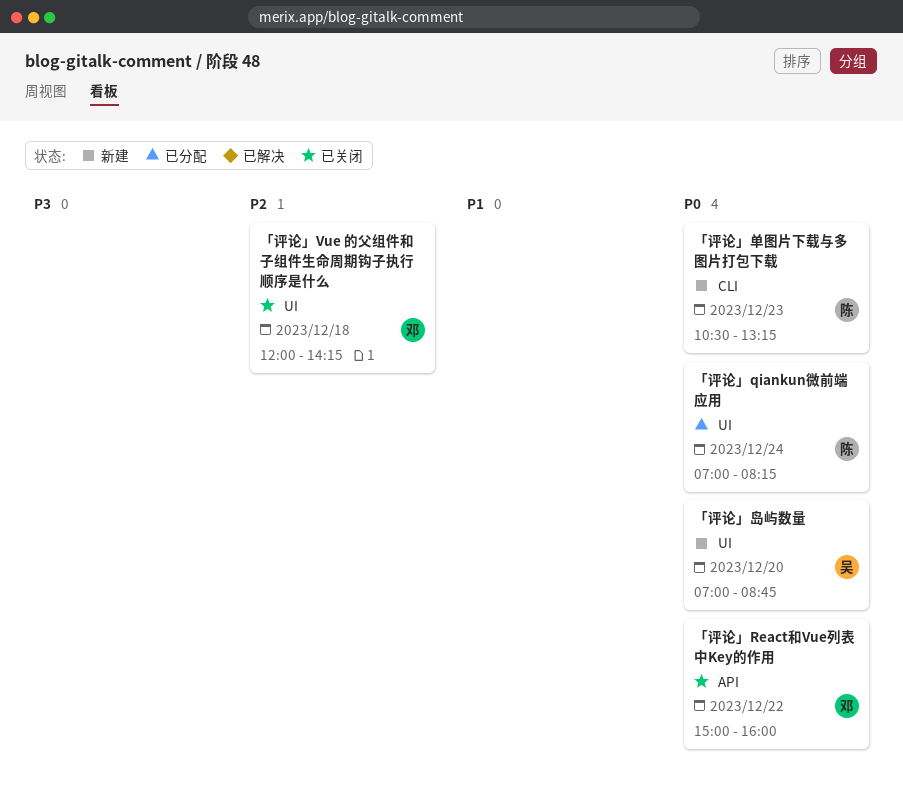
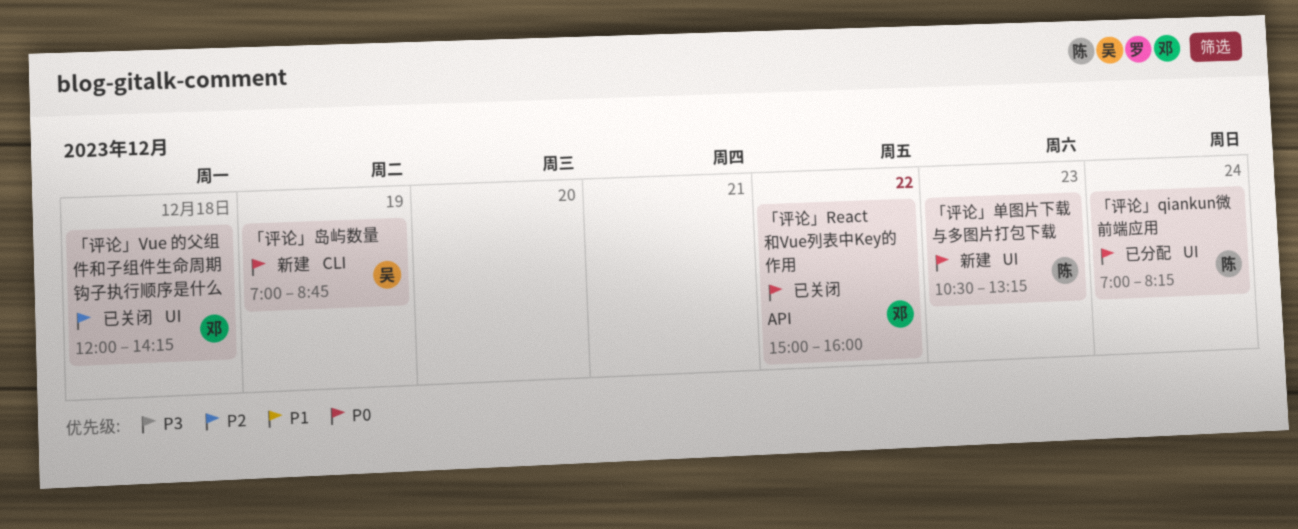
「评论」单图片下载与多图片打包下载, label: CLI -> UI
「评论」岛屿数量, label: UI -> CLI
「评论」岛屿数量, day: Dec 20 -> Dec 19

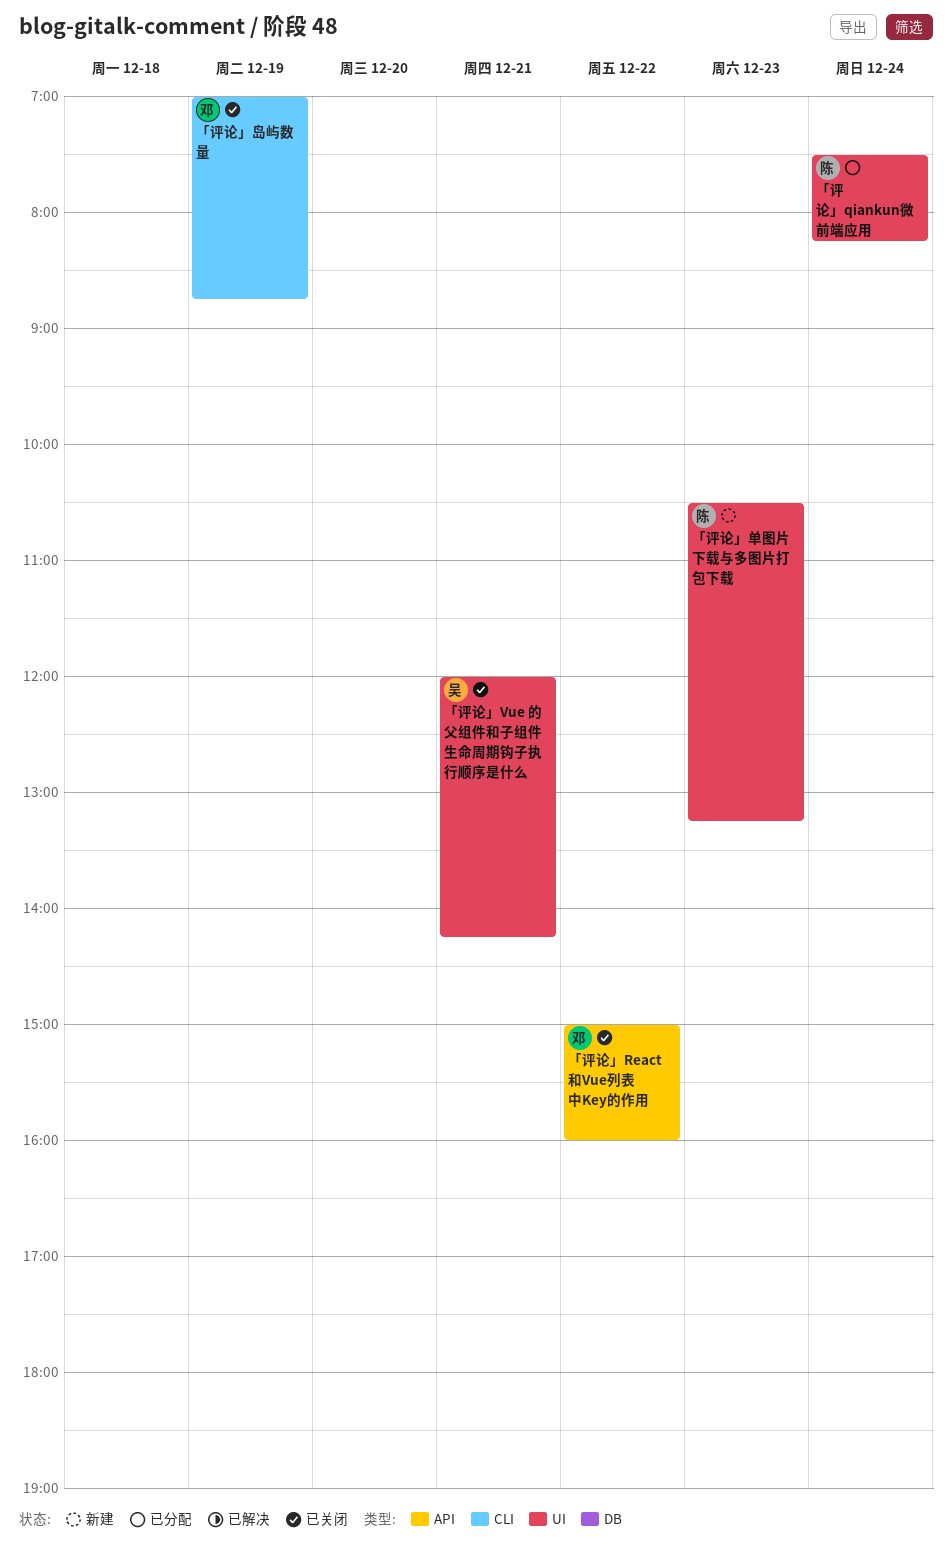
「评论」qiankun微前端应用, begins: 07:00 -> 07:30
「评论」Vue 的父组件和子组件生命周期钩子执行顺序是什么, owner: 邓 -> 吴
「评论」Vue 的父组件和子组件生命周期钩子执行顺序是什么, day: Dec 18 -> Dec 21
「评论」岛屿数量, status: 新建 -> 已关闭
「评论」岛屿数量, owner: 吴 -> 邓

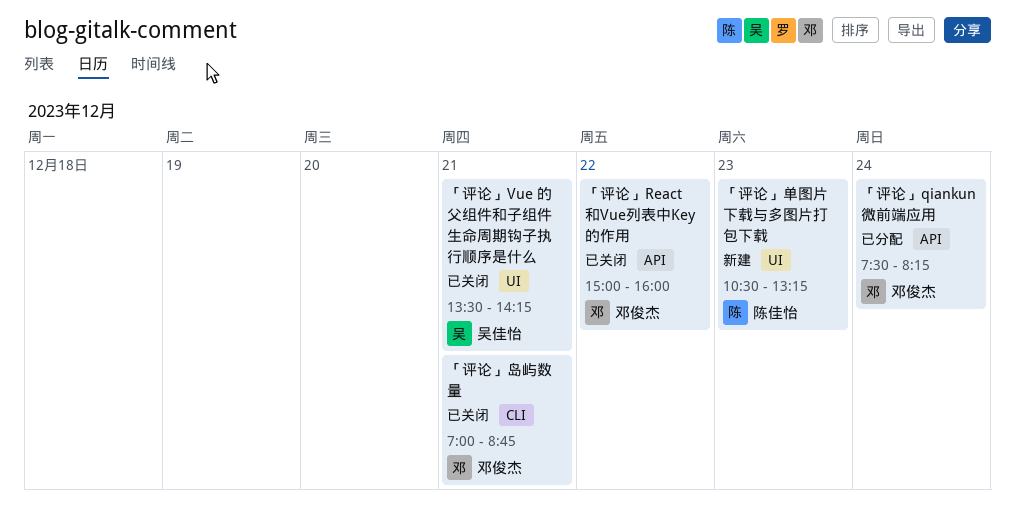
「评论」qiankun微前端应用, owner: 陈佳怡 -> 邓俊杰
「评论」qiankun微前端应用, label: UI -> API
「评论」Vue 的父组件和子组件生命周期钩子执行顺序是什么, begins: 12:00 -> 13:30
「评论」岛屿数量, day: Dec 19 -> Dec 21

